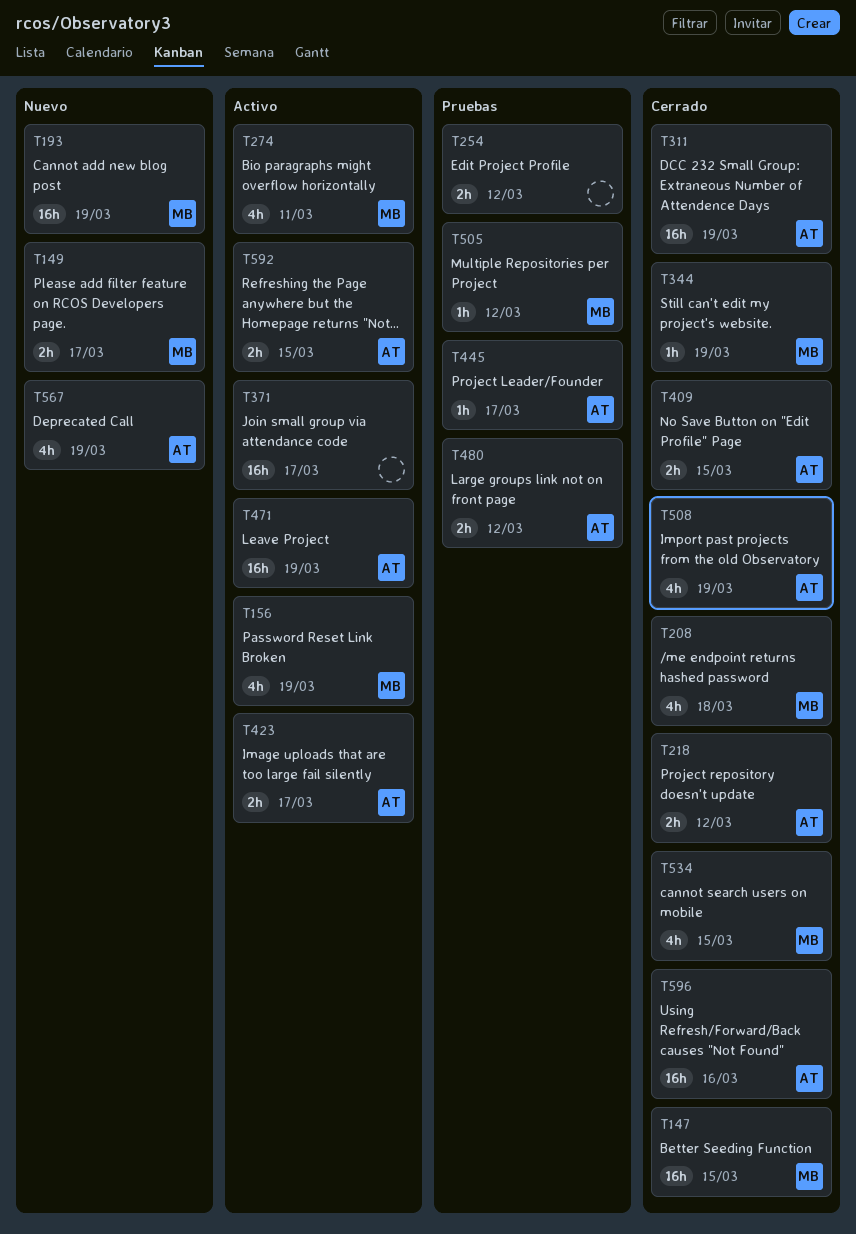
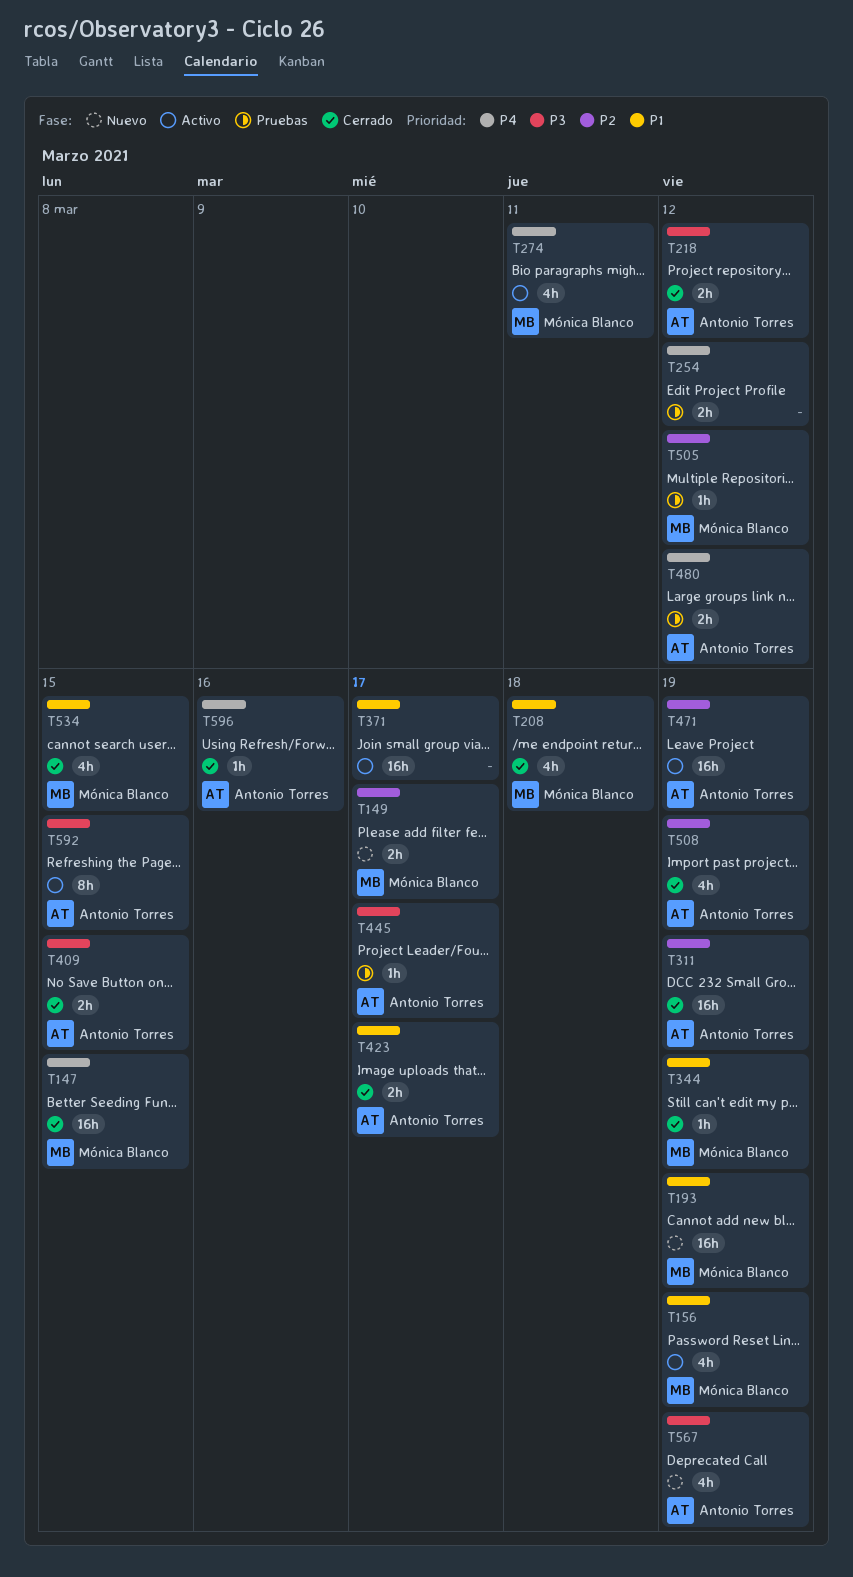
T423, status: Activo -> Cerrado
T592, estimate: 2h -> 8h
T596, estimate: 16h -> 1h

